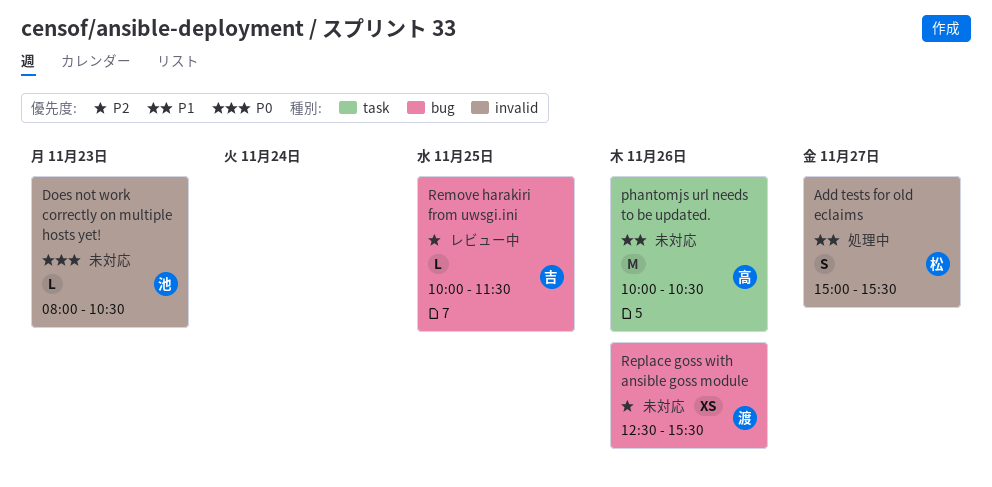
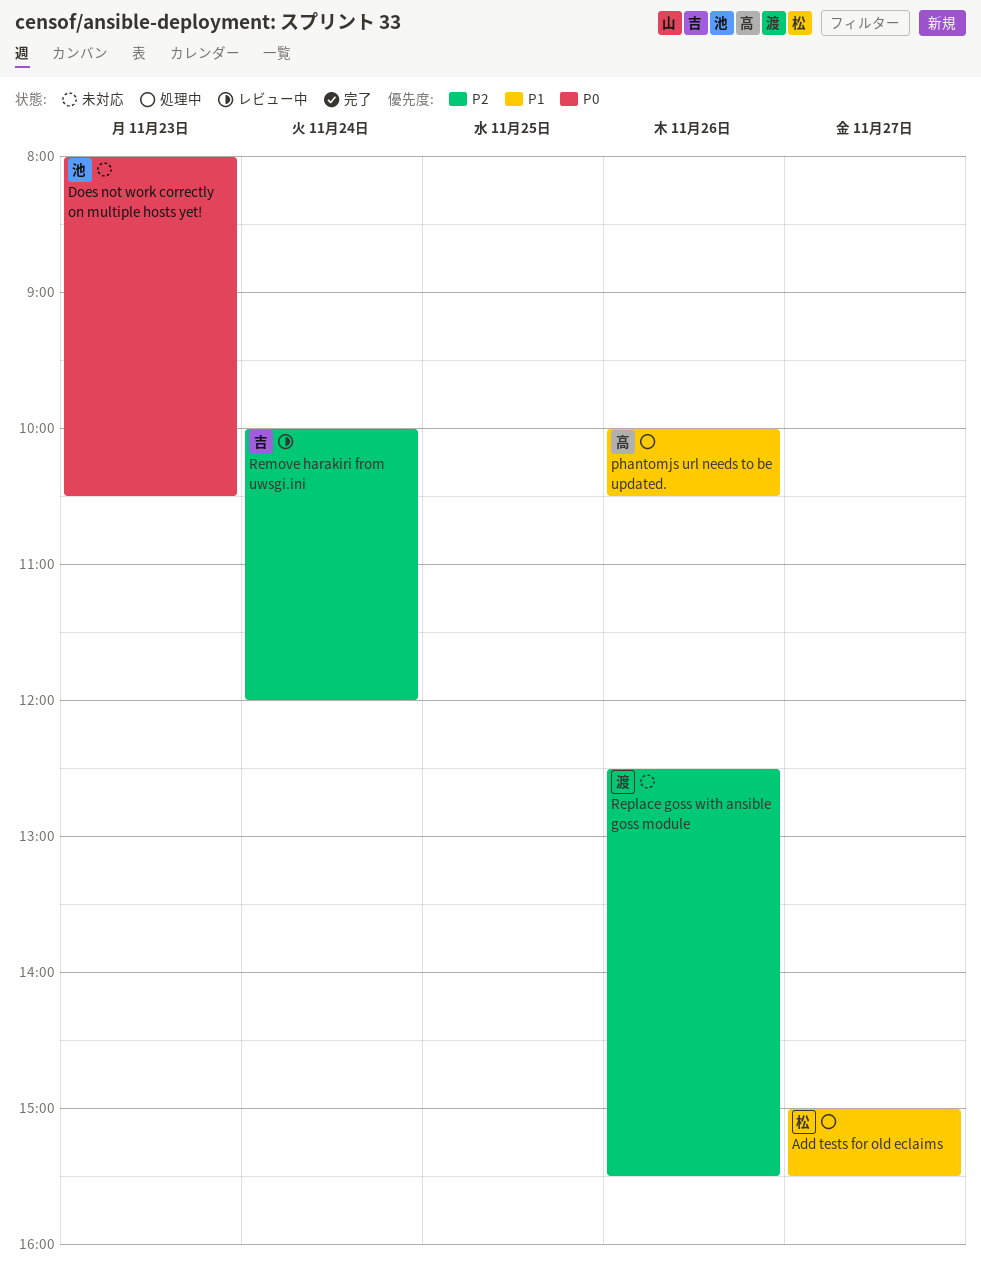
phantomjs url needs to be updated., status: 未対応 -> 処理中
Remove harakiri from uwsgi.ini, day: Nov 25 -> Nov 24
Remove harakiri from uwsgi.ini, ends: 11:30 -> 12:00

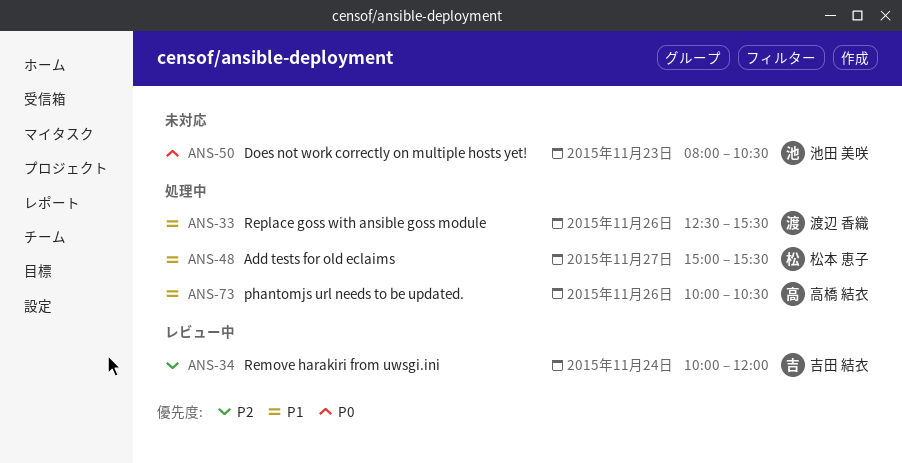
Replace goss with ansible goss module, status: 未対応 -> 処理中
Replace goss with ansible goss module, priority: P2 -> P1

